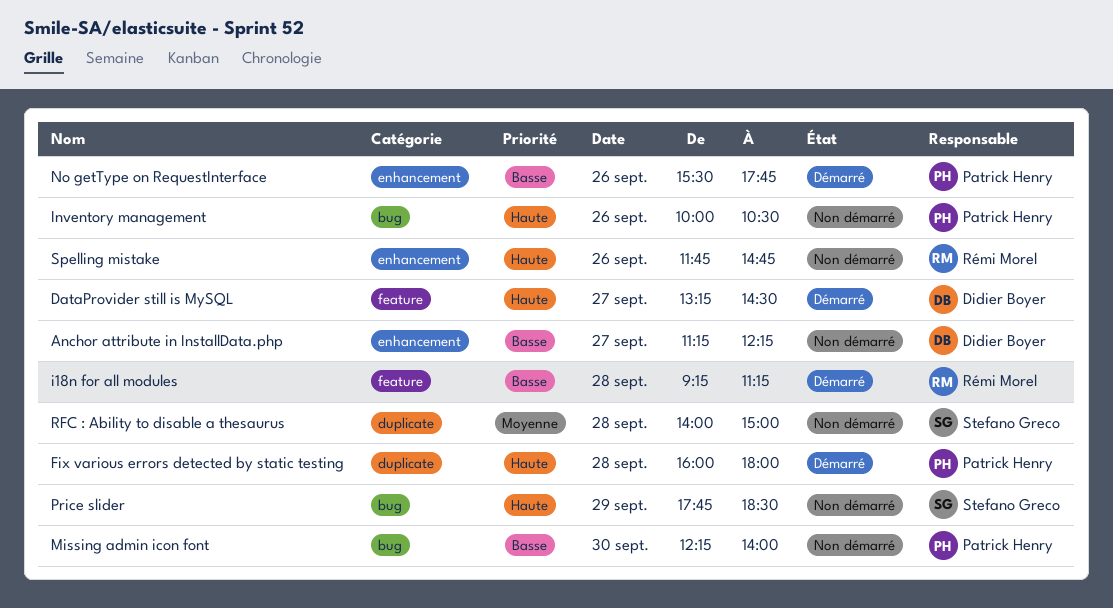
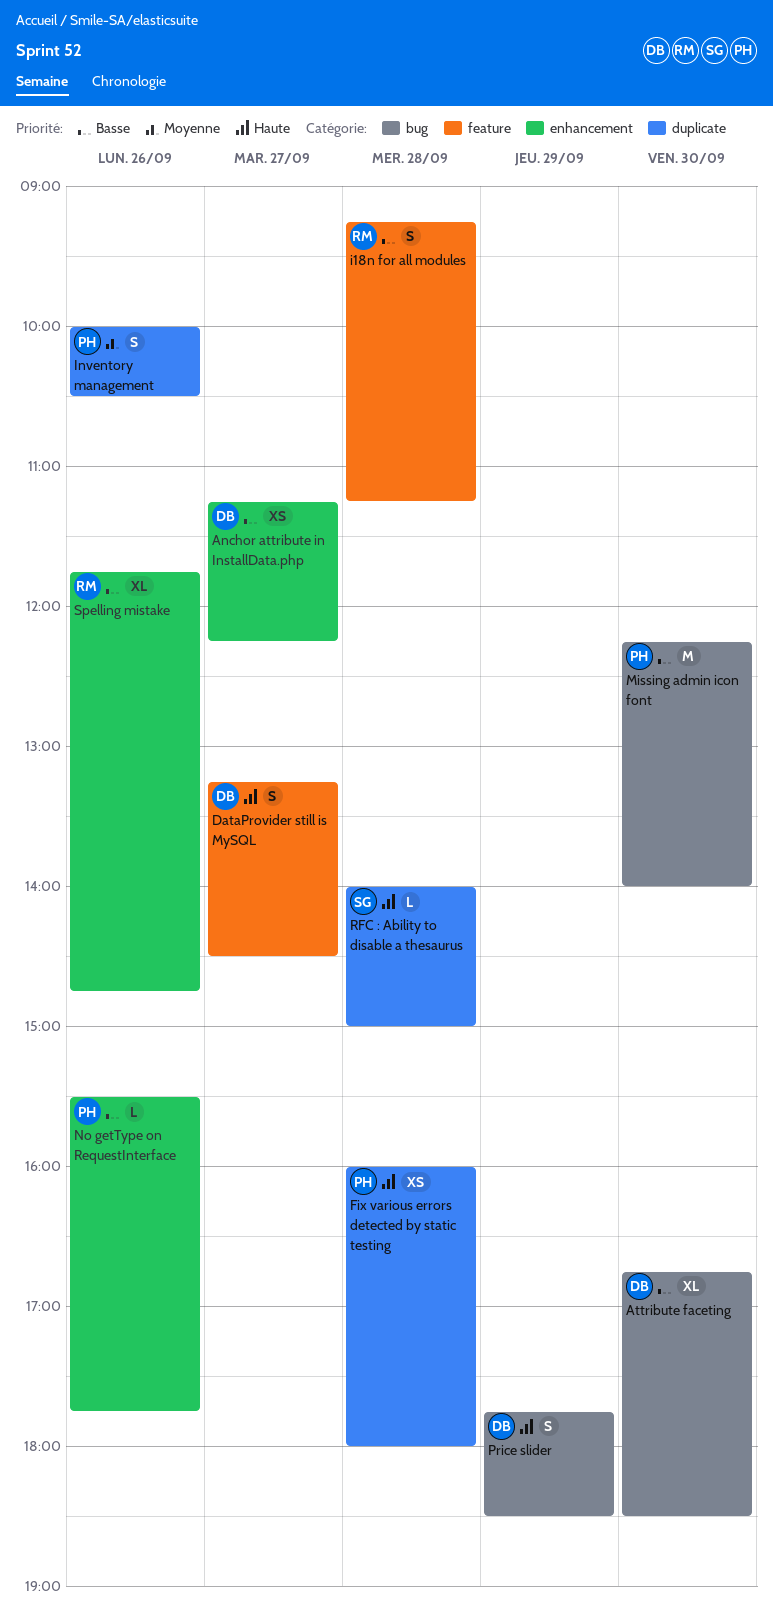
Attribute faceting: none -> present
Inventory management, priority: Haute -> Moyenne
Inventory management, label: bug -> duplicate
Price slider, owner: Stefano Greco -> Didier Boyer
RFC : Ability to disable a thesaurus, priority: Moyenne -> Haute
Spelling mistake, priority: Haute -> Basse

